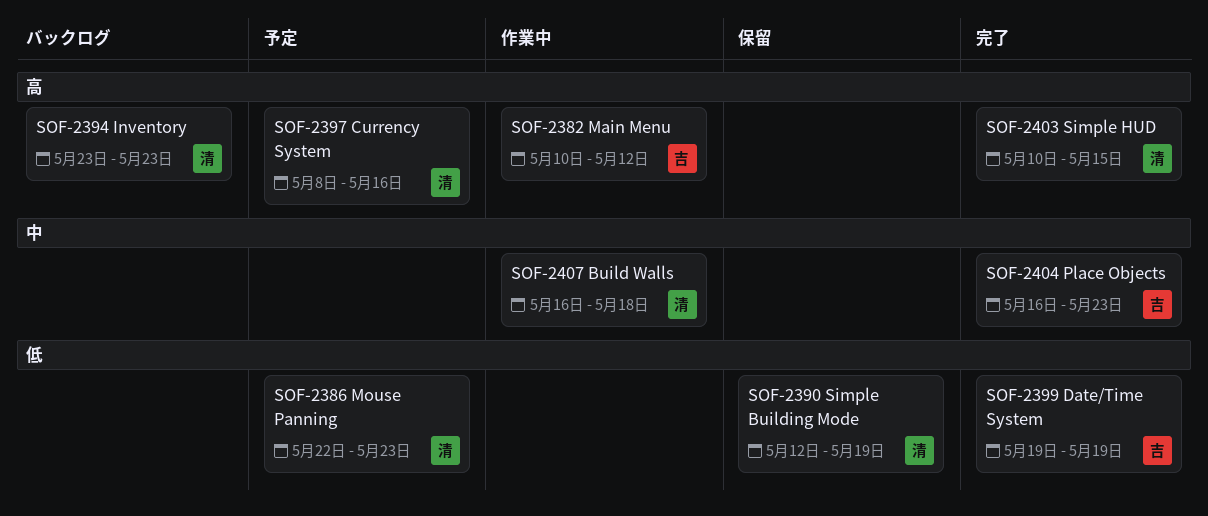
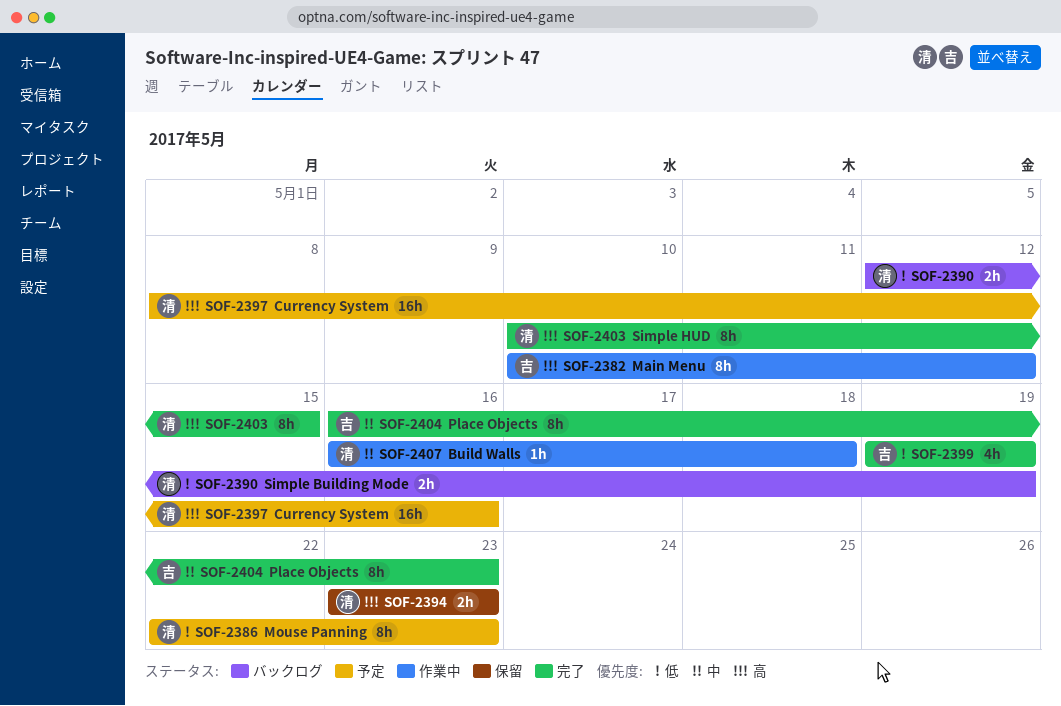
SOF-2390, status: 保留 -> バックログ
SOF-2394, status: バックログ -> 保留

